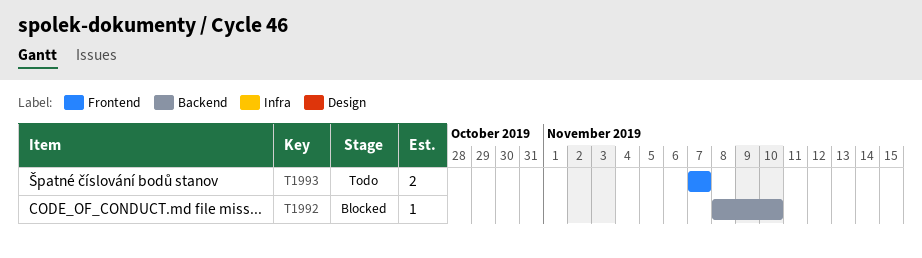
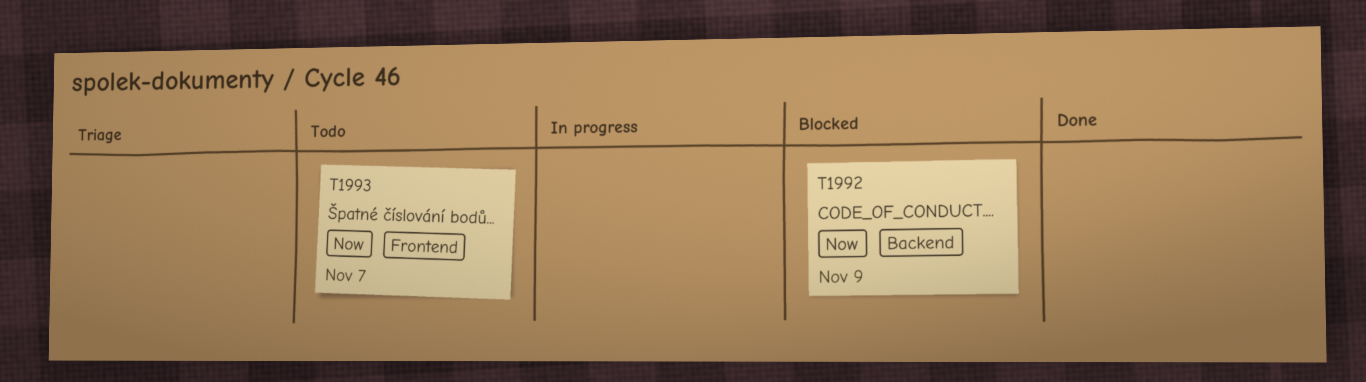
T1992, due: Nov 10 -> Nov 9

